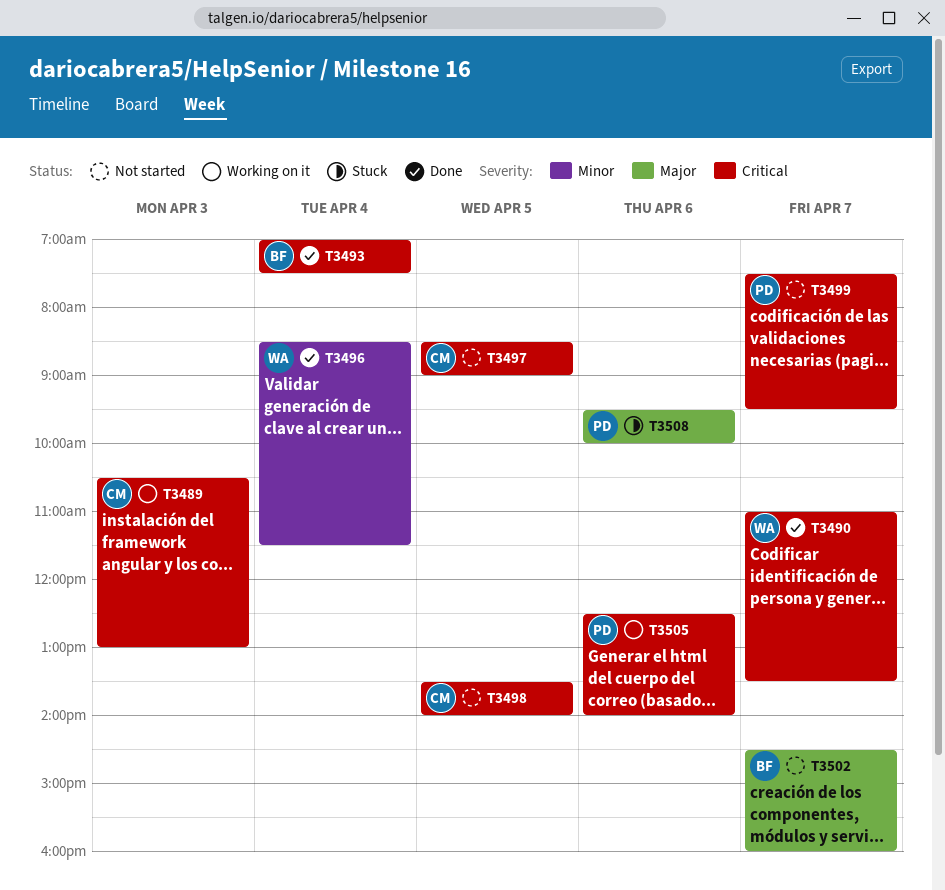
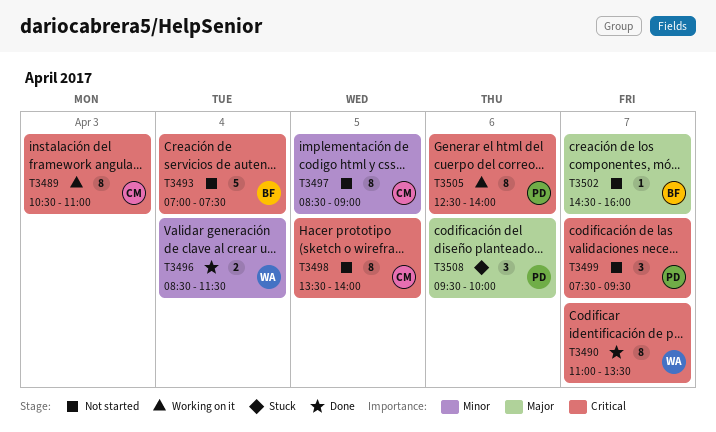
T3489, ends: 13:00 -> 11:00
T3493, status: Done -> Not started
T3497, priority: Critical -> Minor

